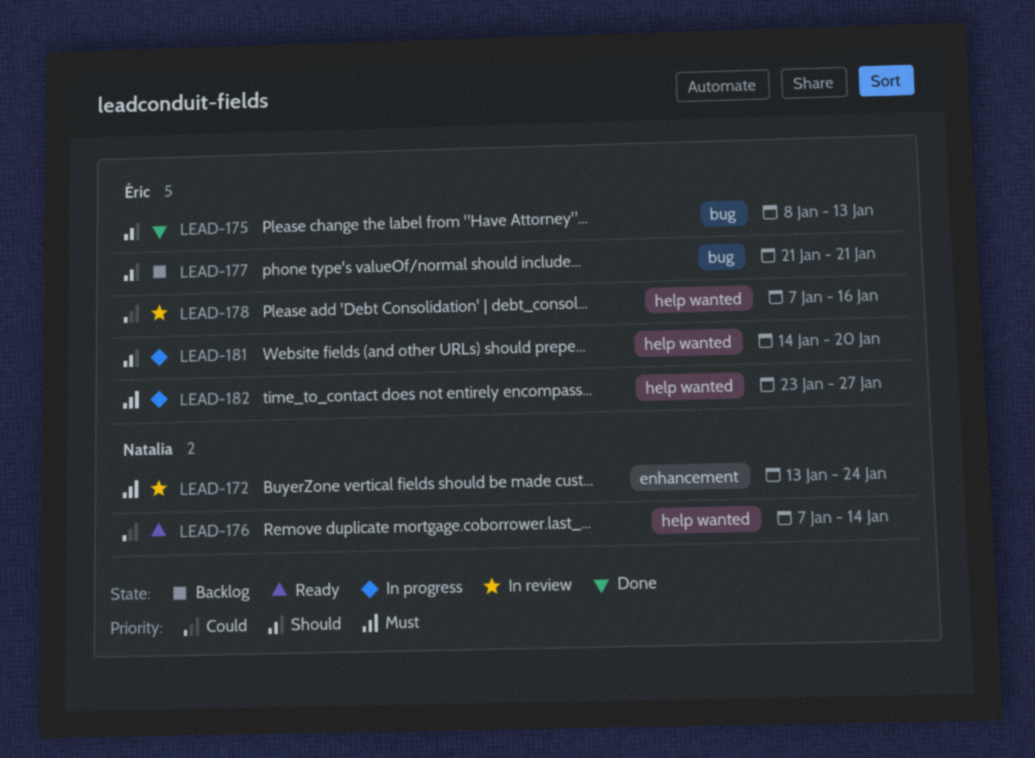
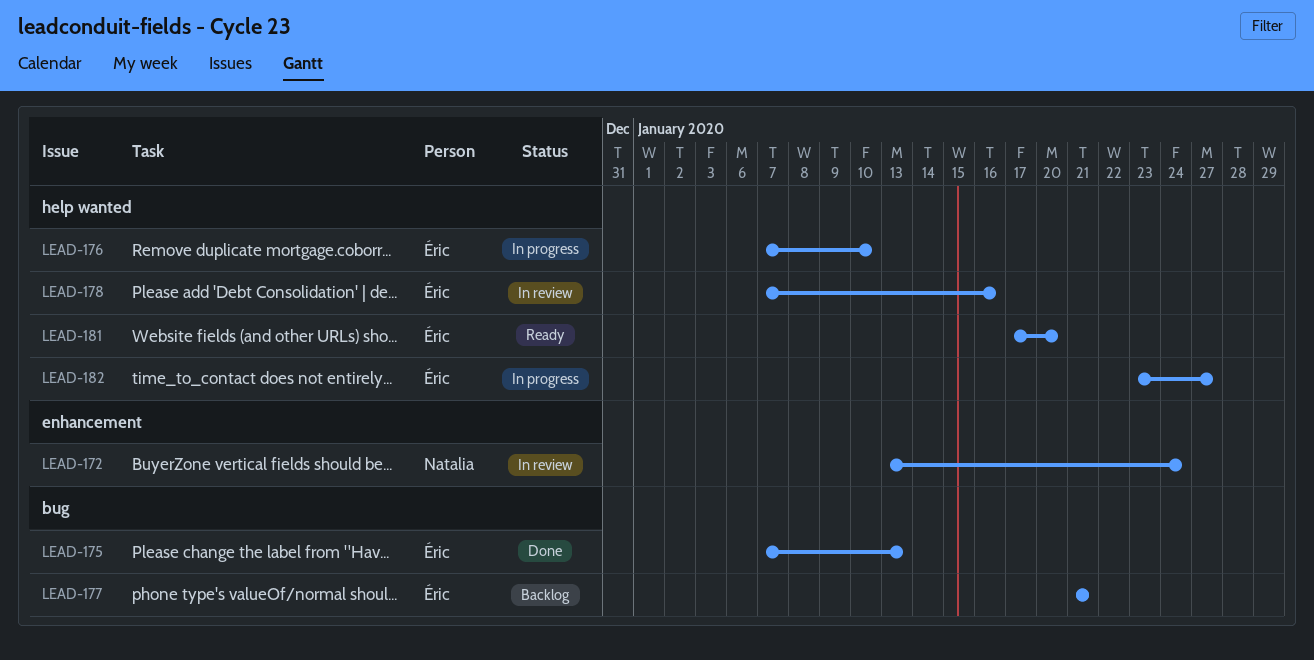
LEAD-175, start: Jan 8 -> Jan 7
LEAD-176, status: Ready -> In progress
LEAD-176, owner: Natalia -> Éric
LEAD-176, due: Jan 14 -> Jan 10
LEAD-181, status: In progress -> Ready
LEAD-181, start: Jan 14 -> Jan 17

